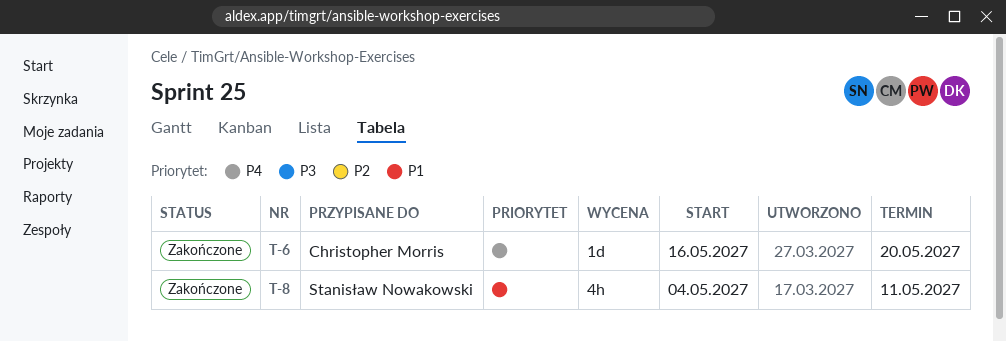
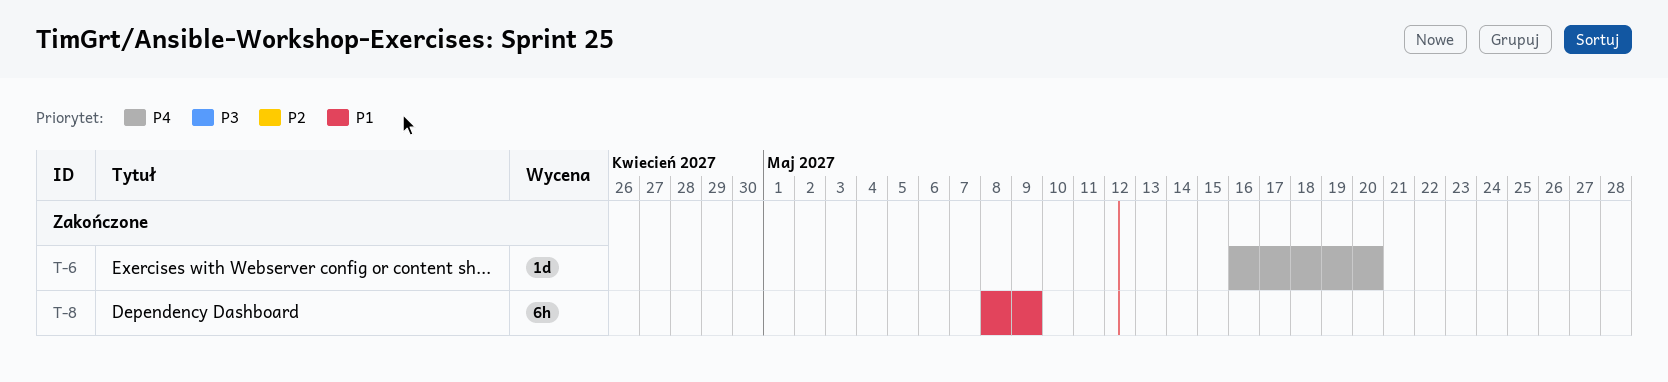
T-8, estimate: 4h -> 6h
T-8, start: May 4 -> May 8
T-8, due: May 11 -> May 9

